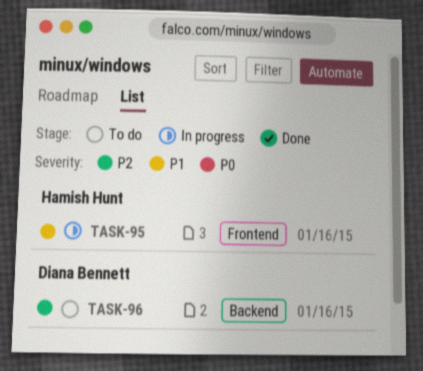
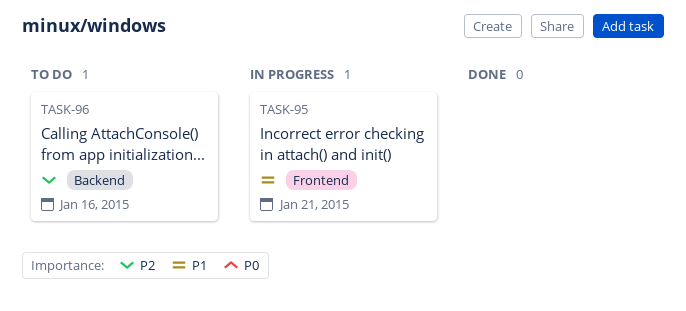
TASK-95, due: Jan 16 -> Jan 21

